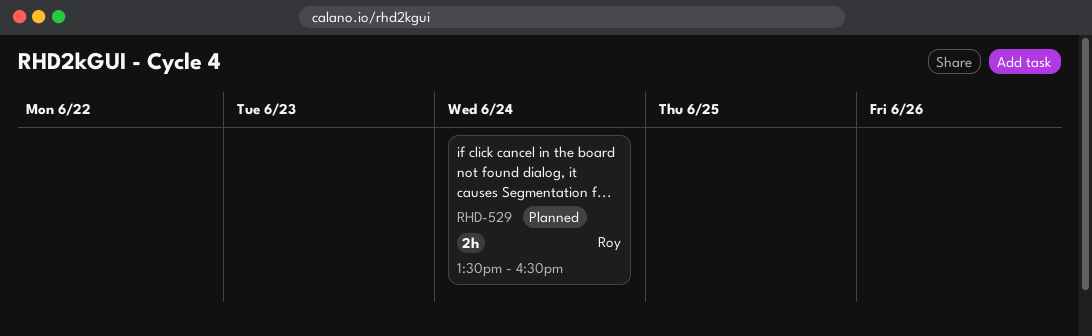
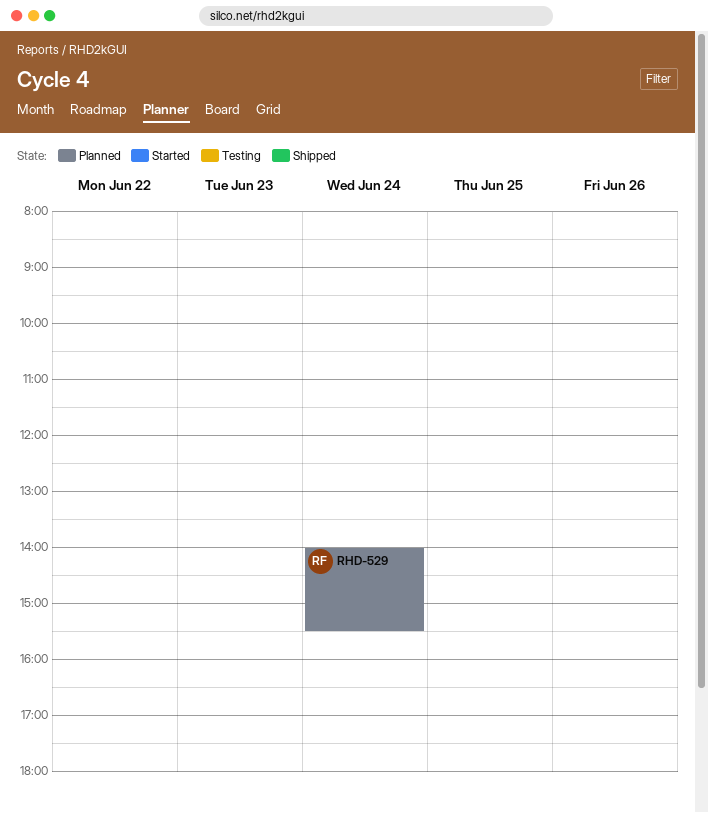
RHD-529, begins: 13:30 -> 14:00
RHD-529, ends: 16:30 -> 15:30

